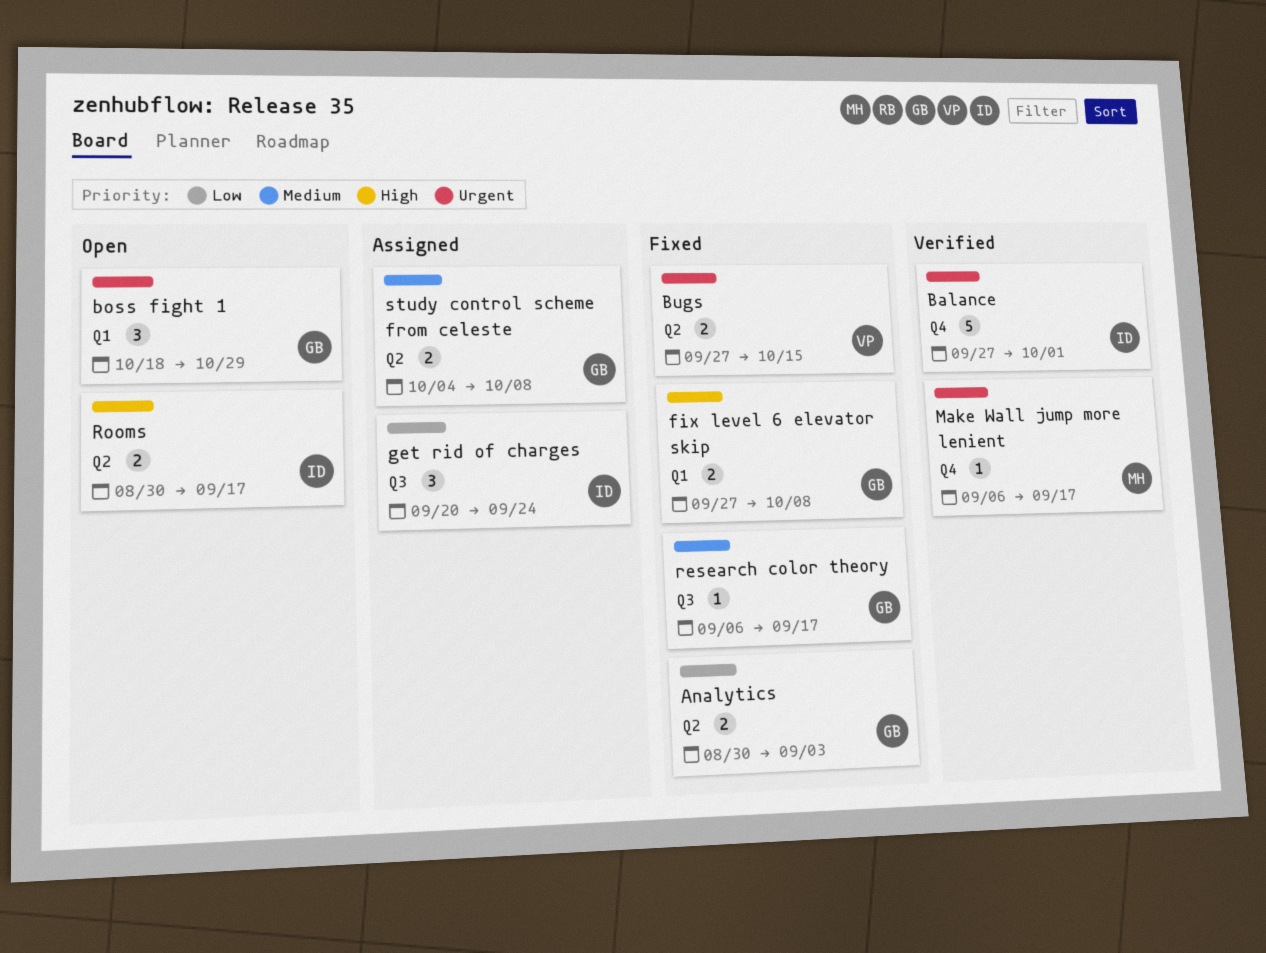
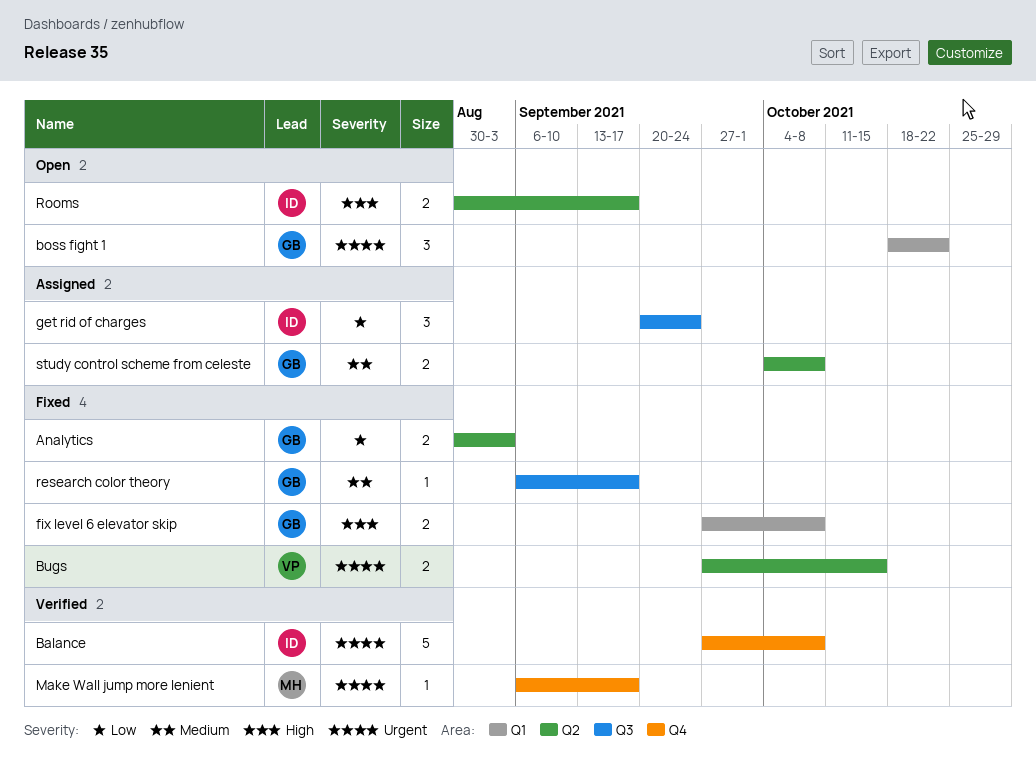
Balance, due: Oct 1 -> Oct 8
boss fight 1, due: Oct 29 -> Oct 22

